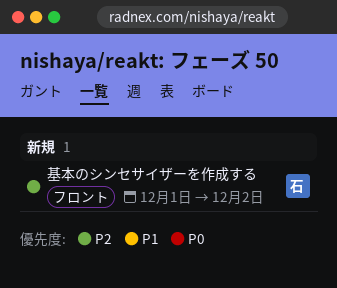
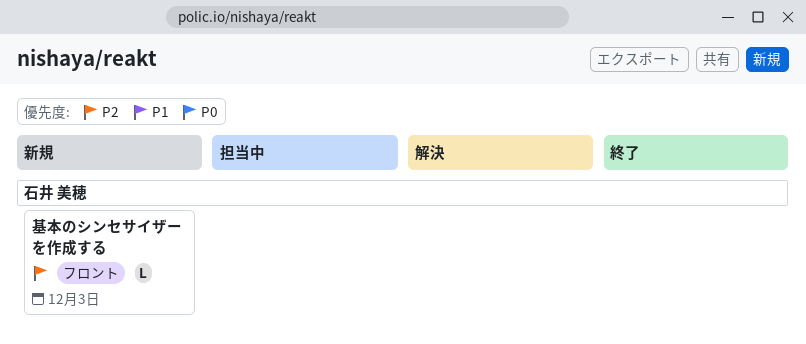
基本のシンセサイザーを作成する, due: Dec 2 -> Dec 3

